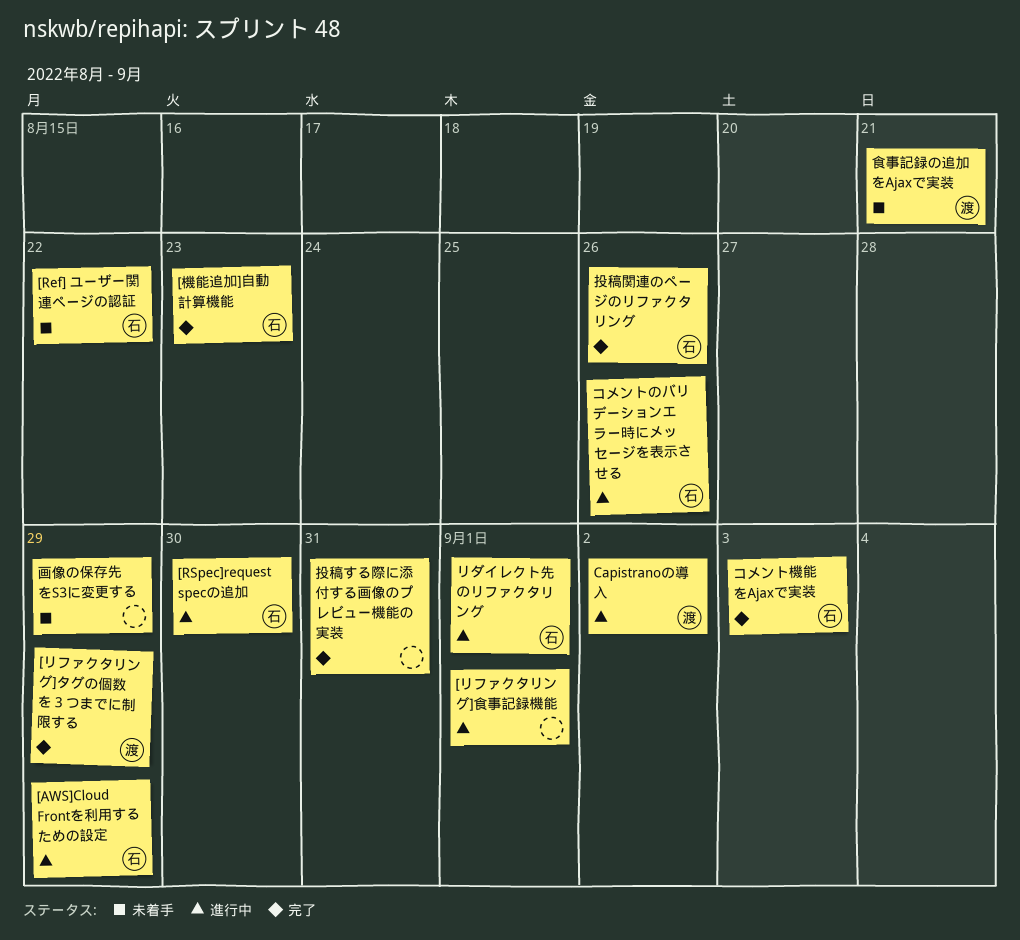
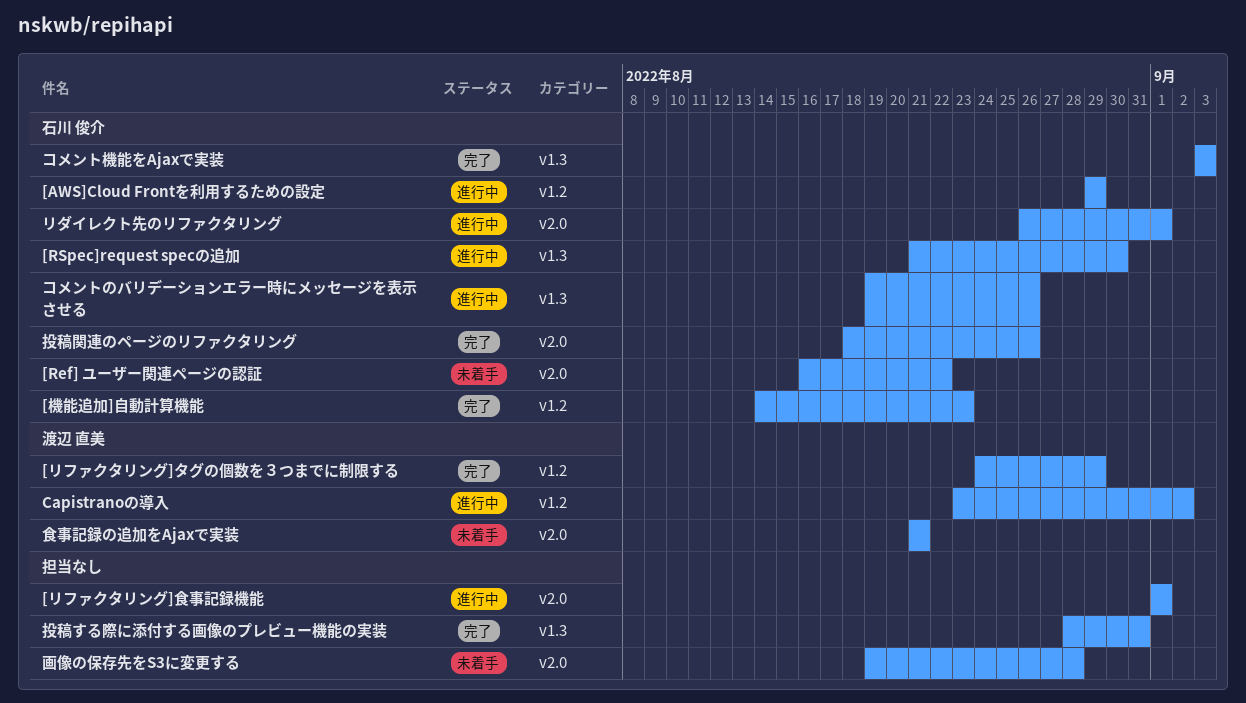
画像の保存先をS3に変更する, due: Aug 29 -> Aug 28

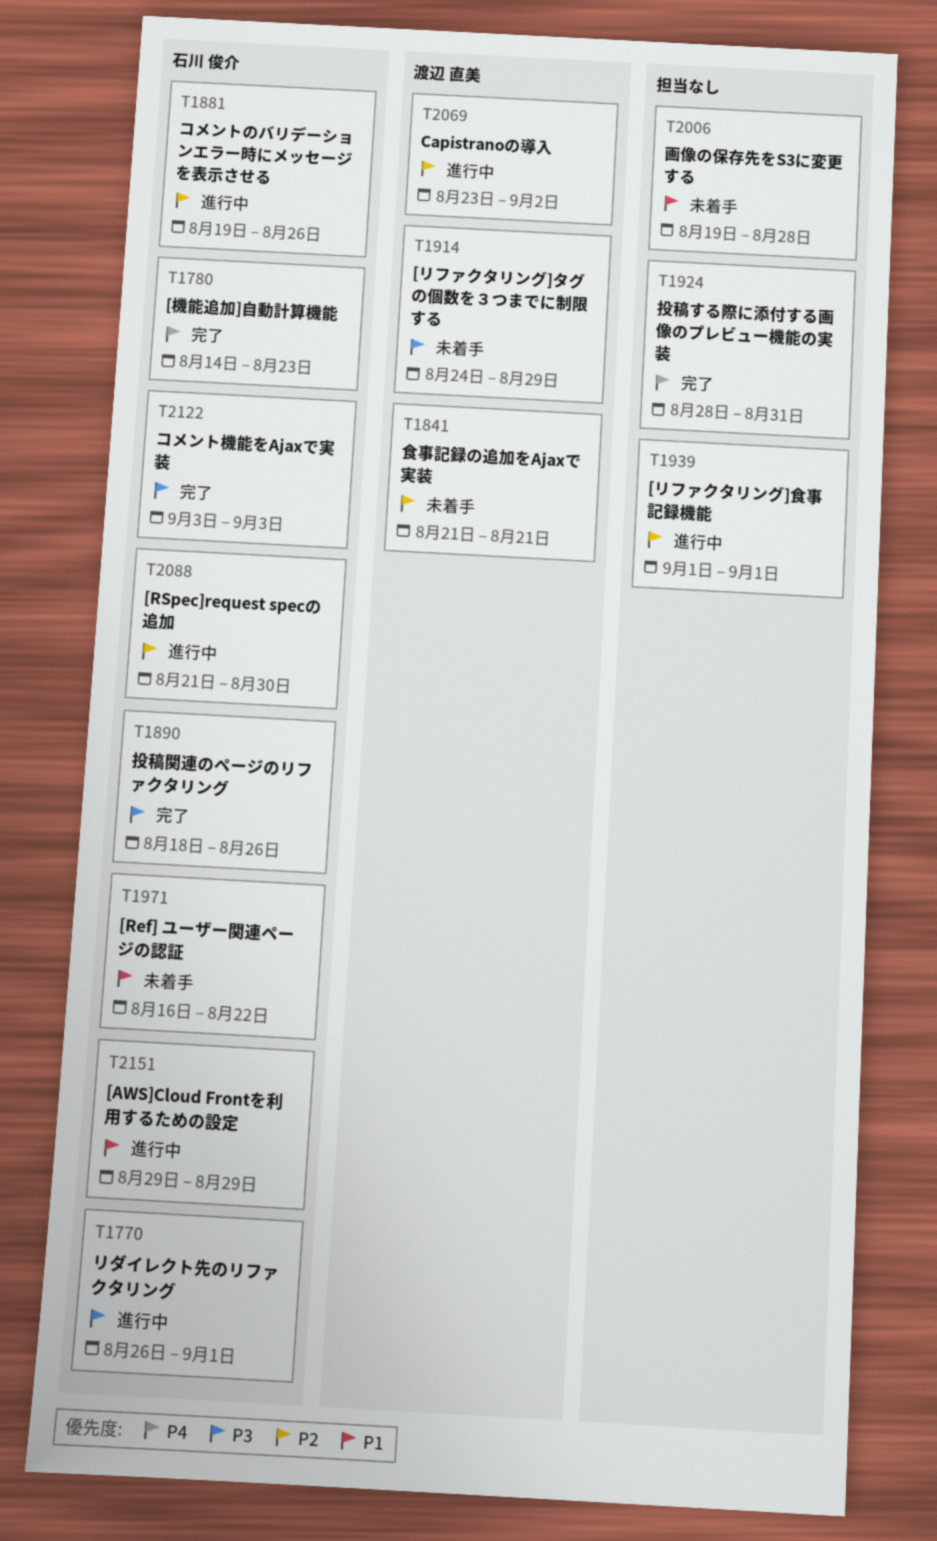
[リファクタリング]タグの個数を３つまでに制限する, status: 完了 -> 未着手

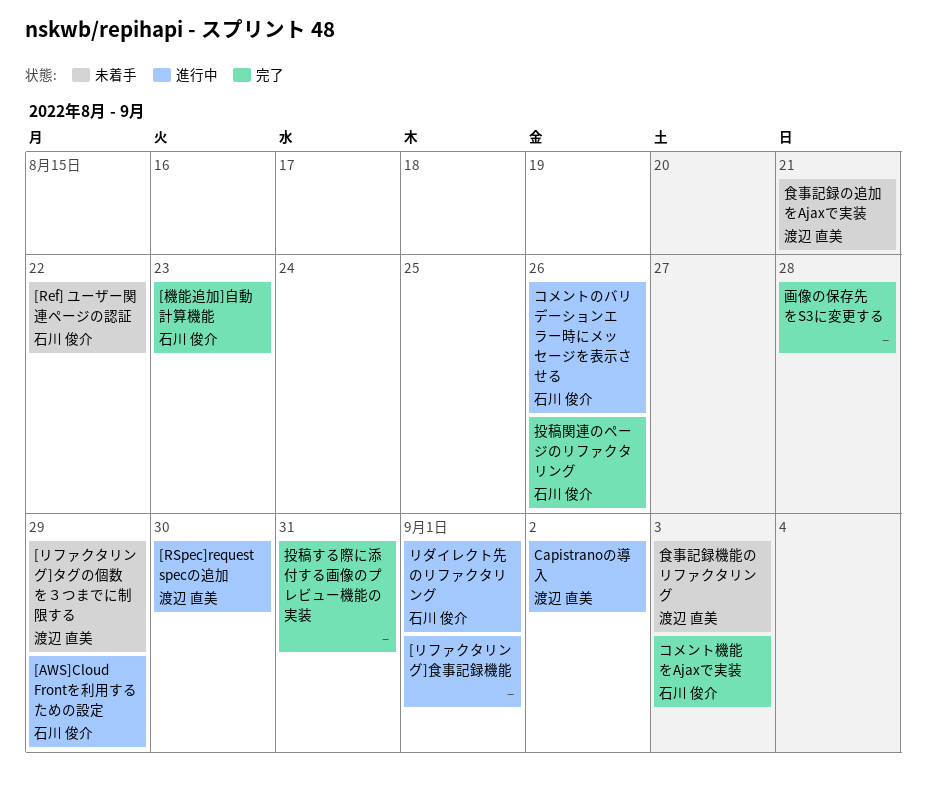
[RSpec]request specの追加, owner: 石川 俊介 -> 渡辺 直美
画像の保存先をS3に変更する, status: 未着手 -> 完了
食事記録機能のリファクタリング: none -> present

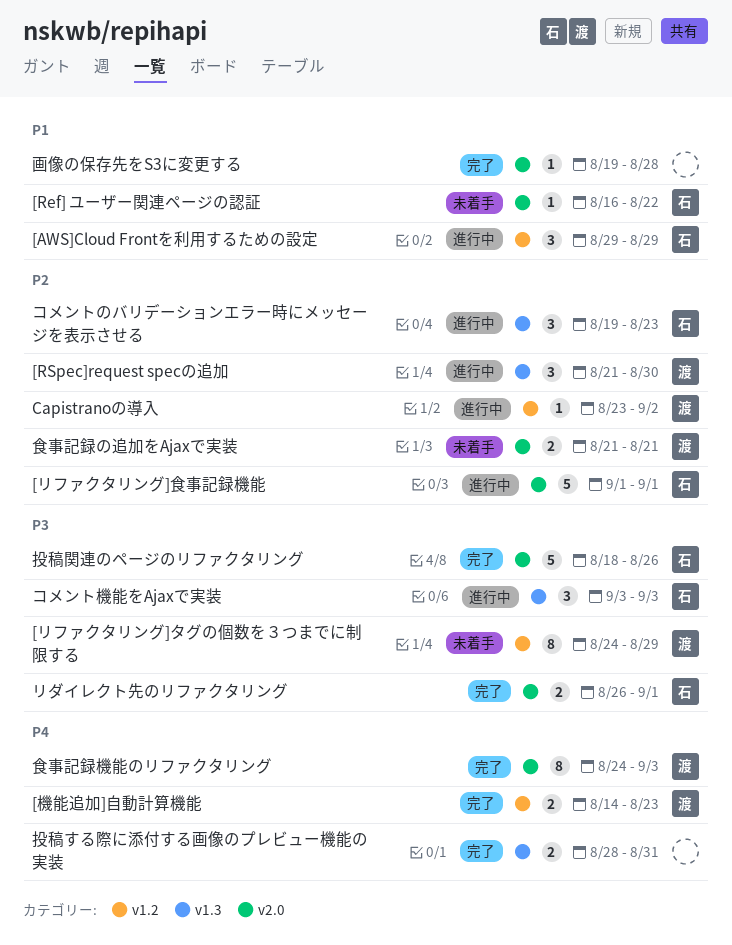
[リファクタリング]食事記録機能, owner: none -> 石川 俊介
[機能追加]自動計算機能, owner: 石川 俊介 -> 渡辺 直美
コメントのバリデーションエラー時にメッセージを表示させる, due: Aug 26 -> Aug 23
コメント機能をAjaxで実装, status: 完了 -> 進行中
リダイレクト先のリファクタリング, status: 進行中 -> 完了
食事記録機能のリファクタリング, status: 未着手 -> 完了

